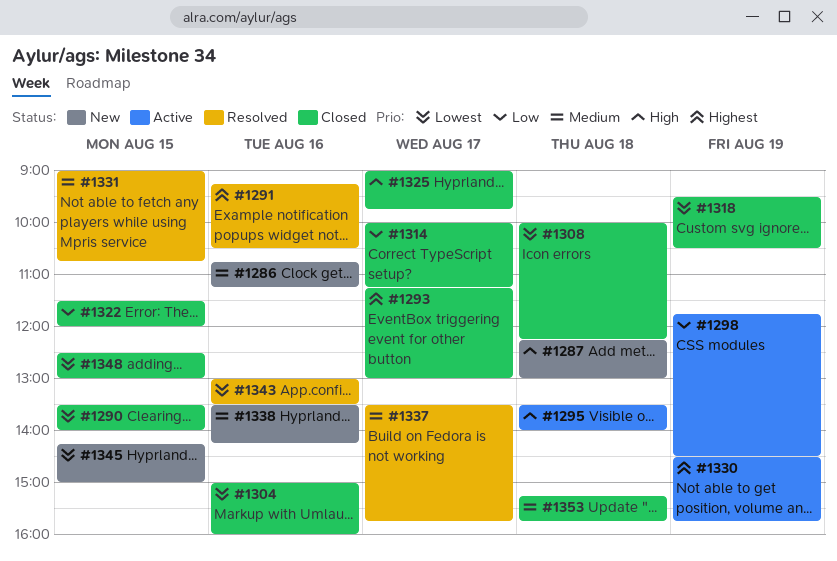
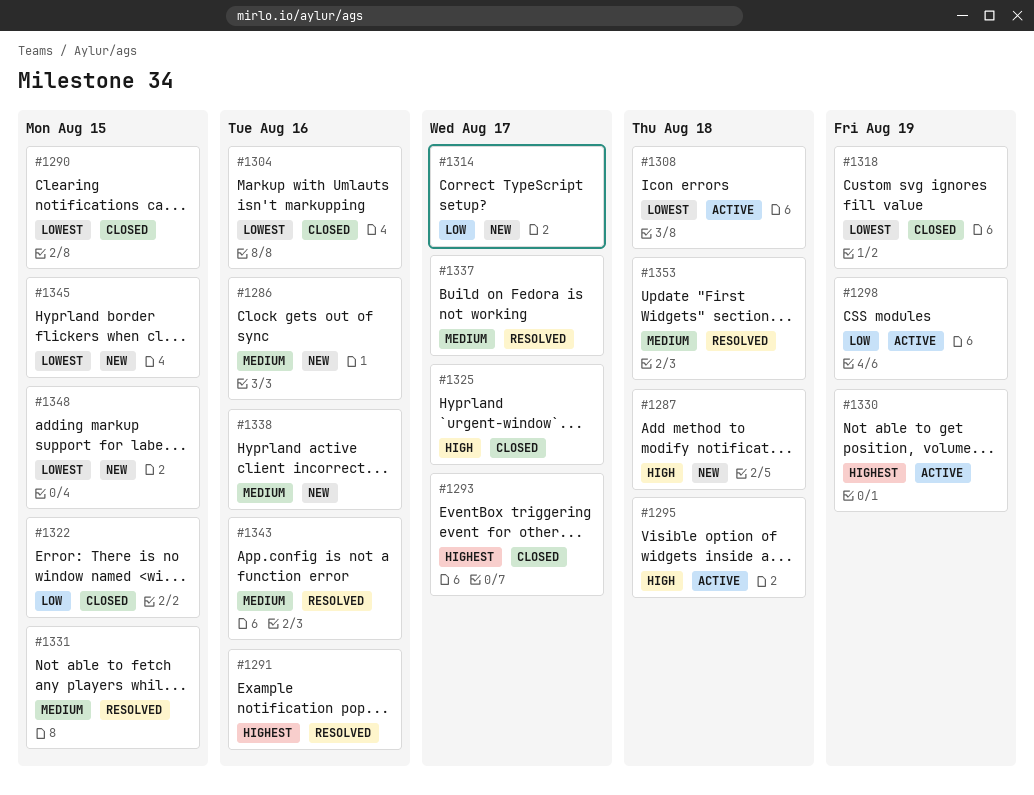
#1308, status: Closed -> Active
#1314, status: Closed -> New
#1343, priority: Lowest -> Medium
#1348, status: Closed -> New
#1353, status: Closed -> Resolved

